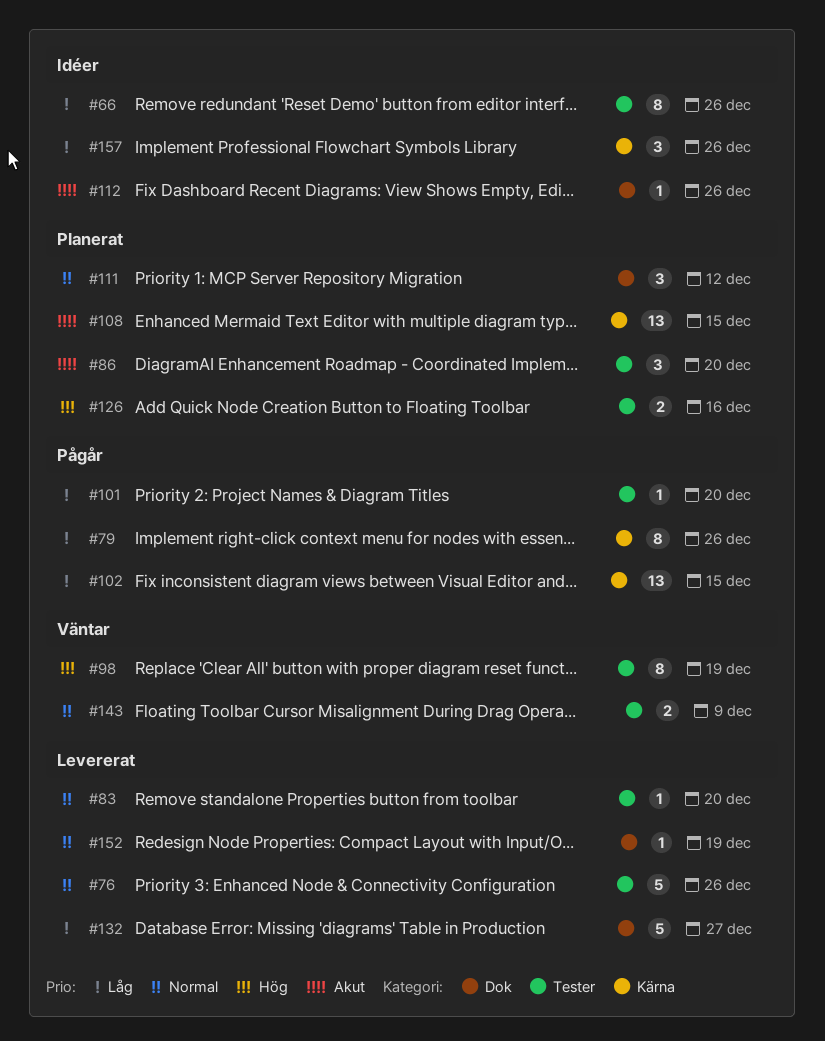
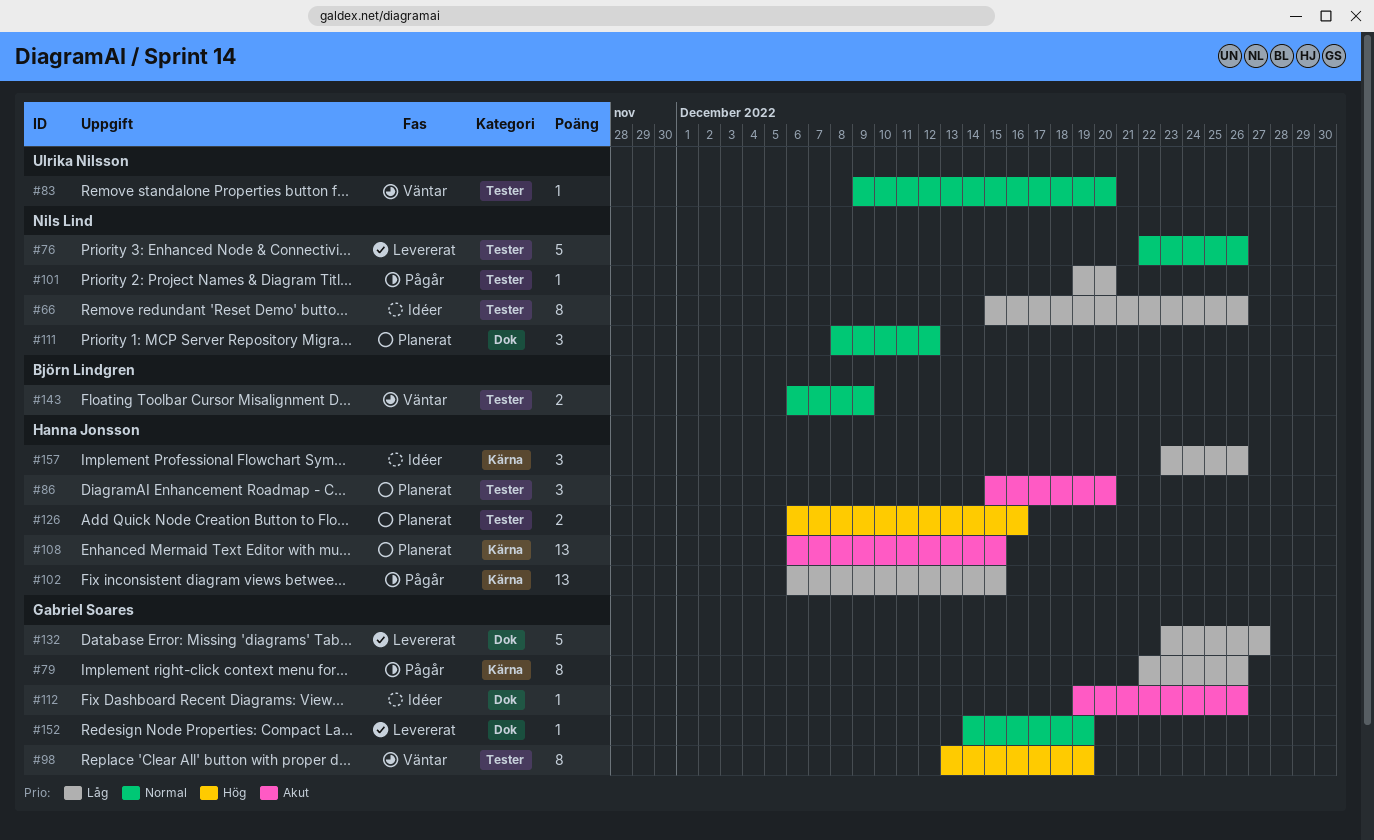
#83, status: Levererat -> Väntar

